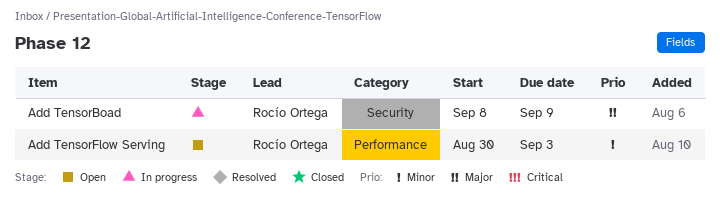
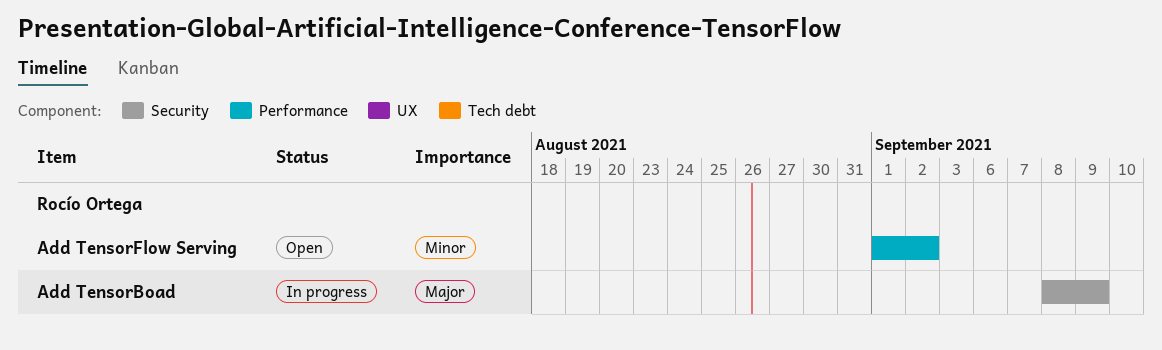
Add TensorFlow Serving, start: Aug 30 -> Sep 1
Add TensorFlow Serving, due: Sep 3 -> Sep 2

